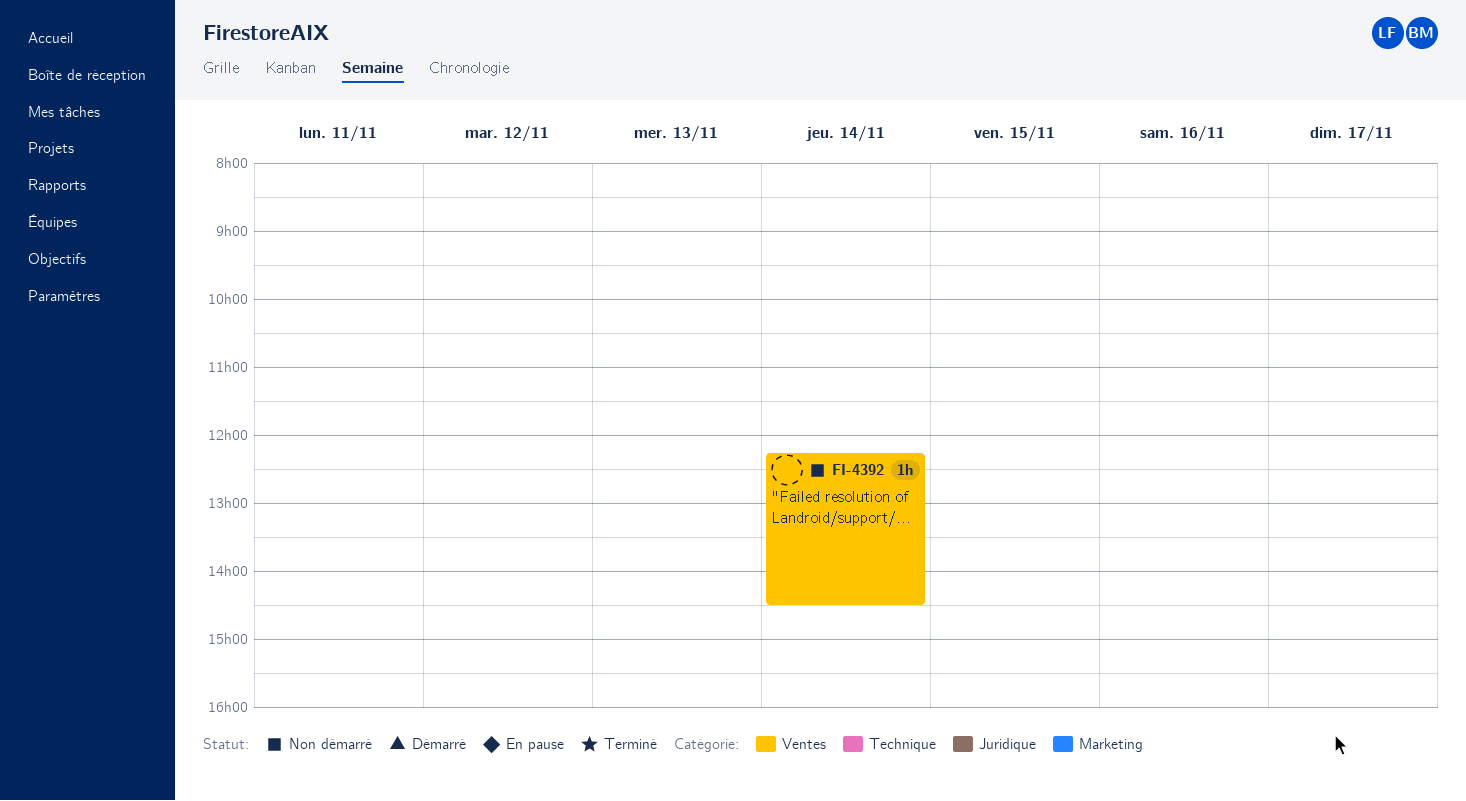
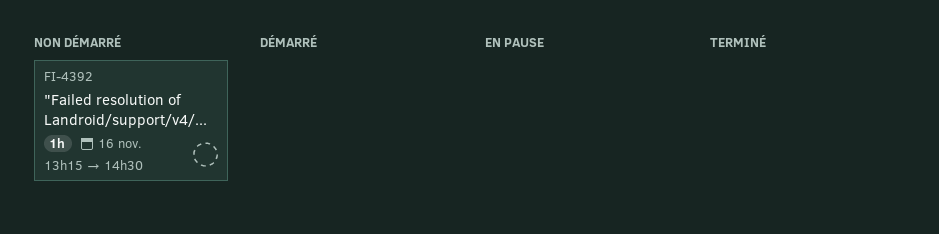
FI-4392, day: Nov 14 -> Nov 16
FI-4392, begins: 12:15 -> 13:15

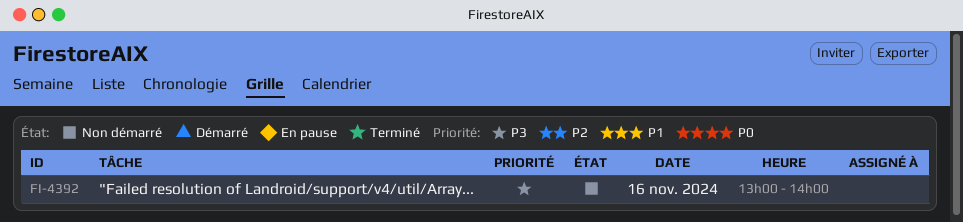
FI-4392, begins: 13:15 -> 13:00
FI-4392, ends: 14:30 -> 14:00

